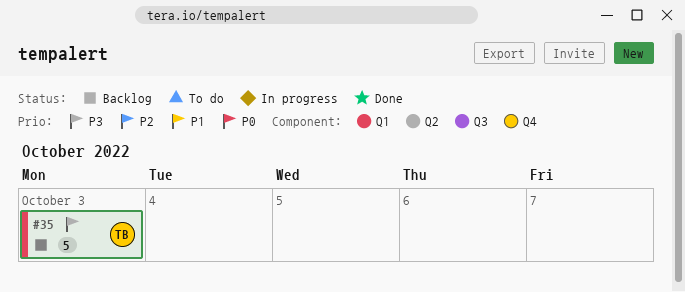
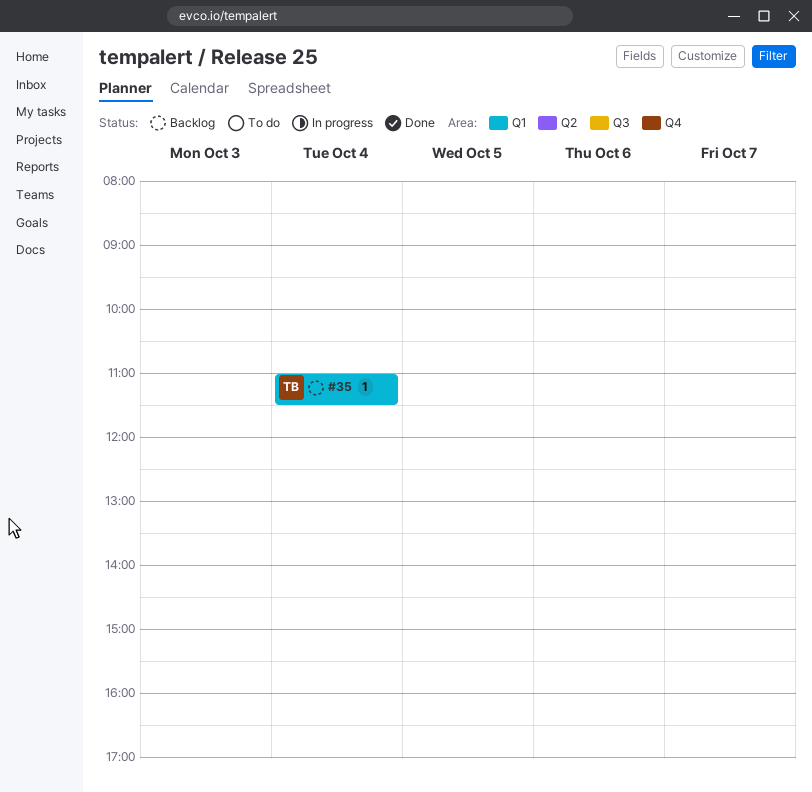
#35, estimate: 5 -> 1
#35, day: Oct 3 -> Oct 4

